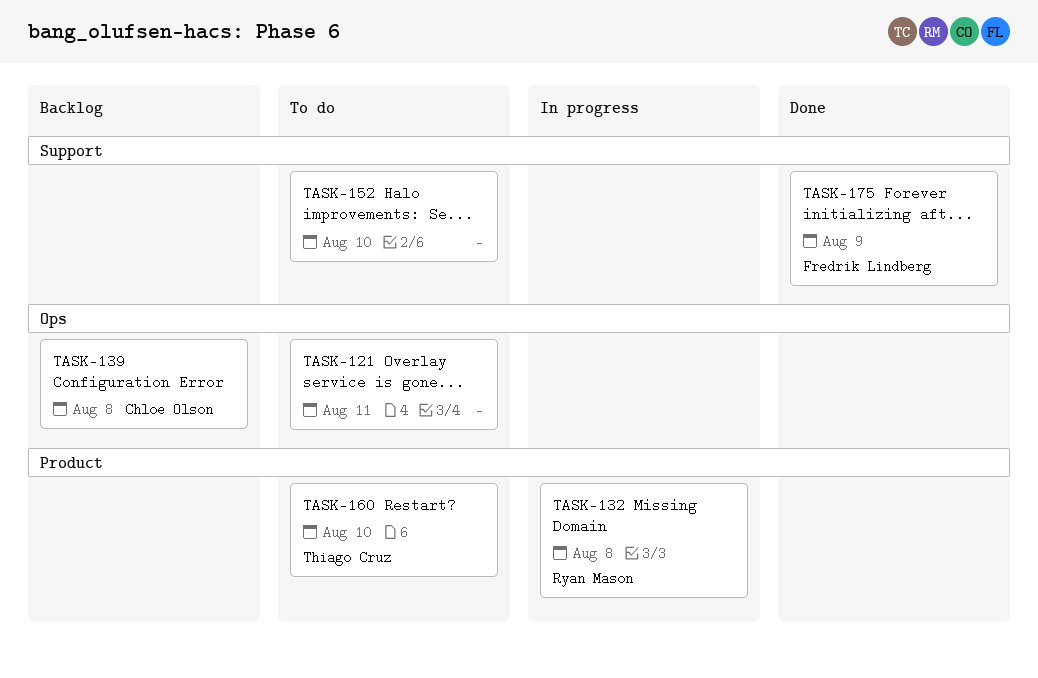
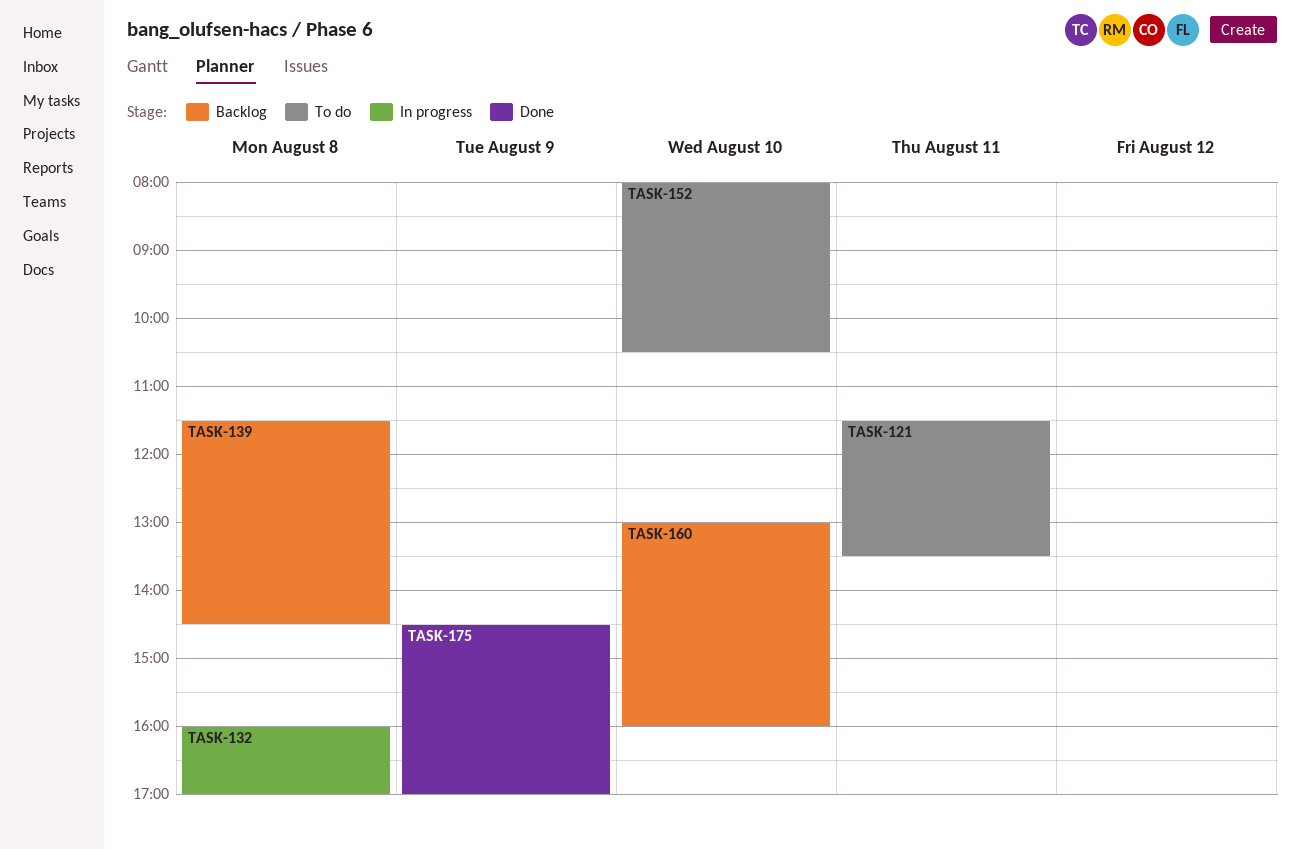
TASK-160, status: To do -> Backlog

